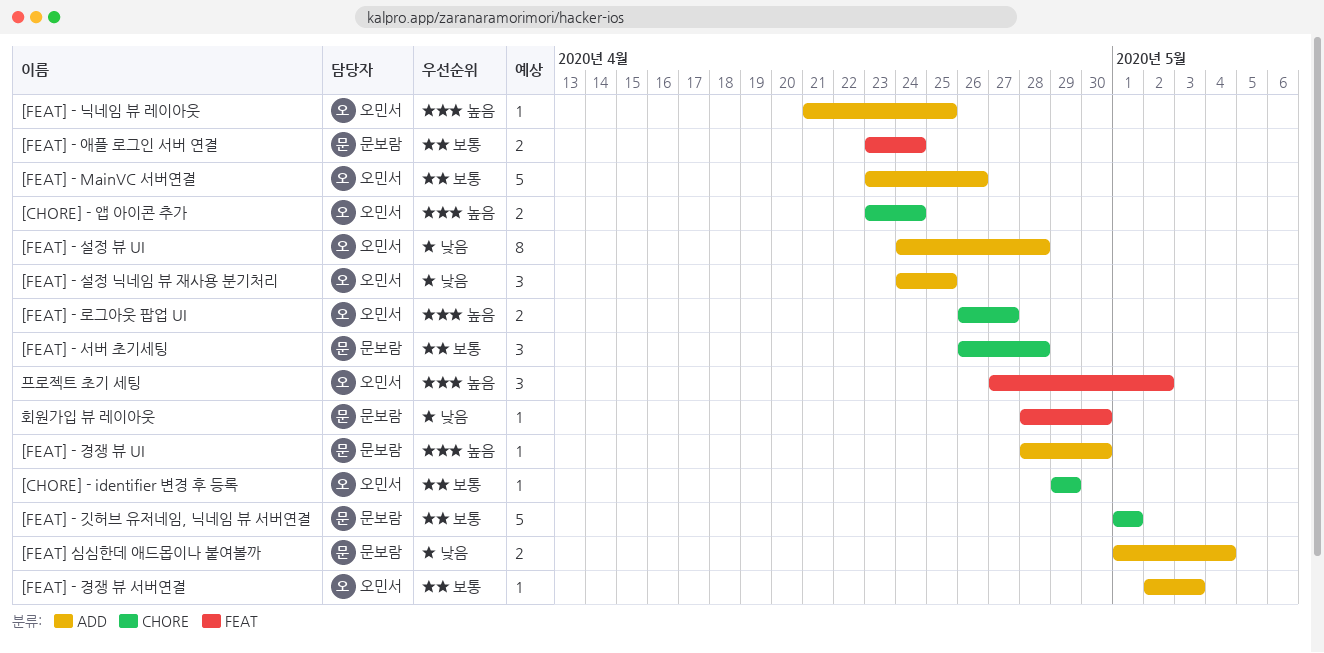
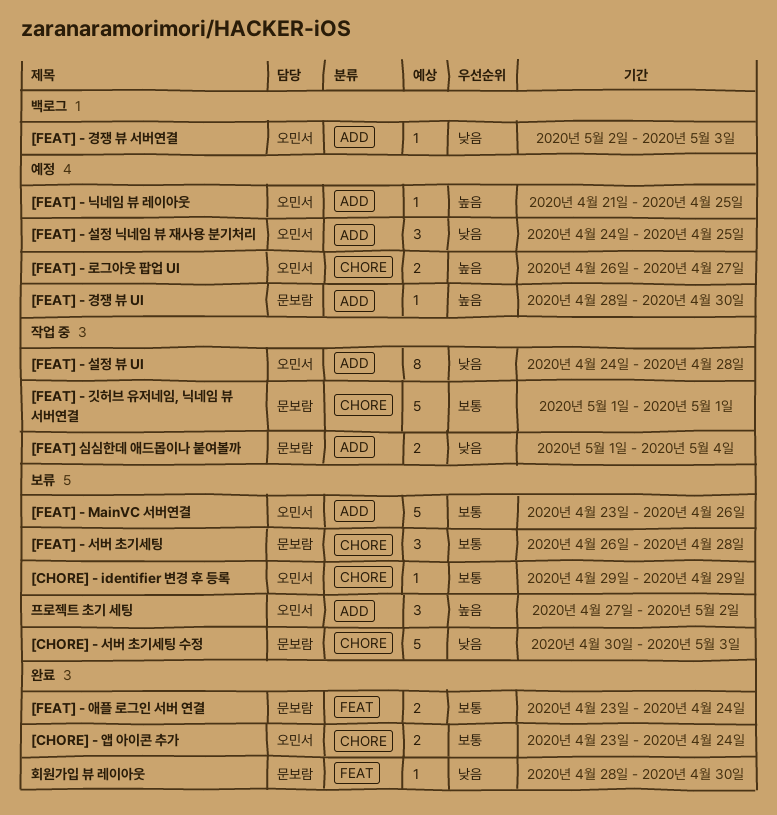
[CHORE] - 서버 초기세팅 수정: none -> present
[CHORE] - 앱 아이콘 추가, priority: 높음 -> 보통
[FEAT] - 경쟁 뷰 서버연결, priority: 보통 -> 낮음
프로젝트 초기 세팅, label: FEAT -> ADD

